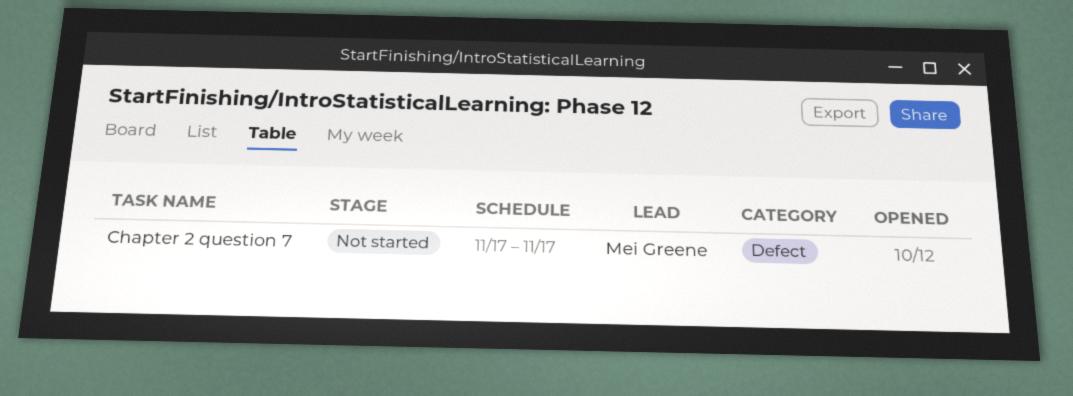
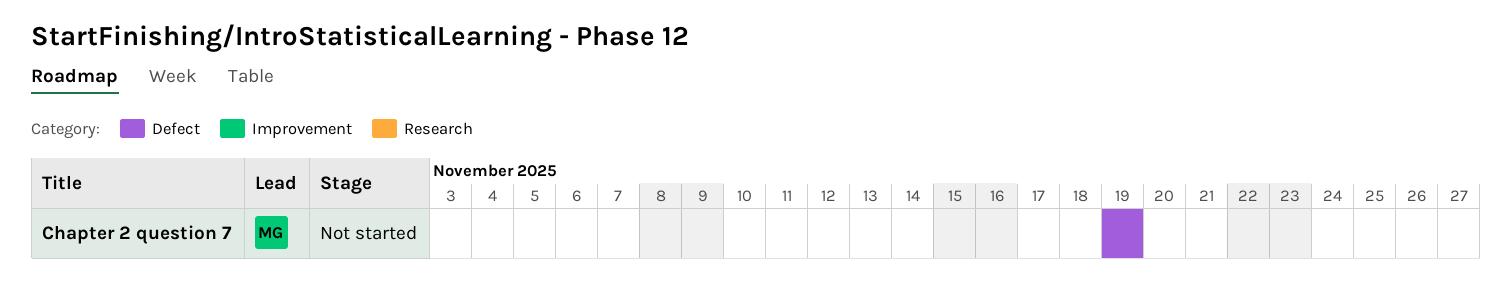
Chapter 2 question 7, start: Nov 17 -> Nov 19
Chapter 2 question 7, due: Nov 17 -> Nov 19

